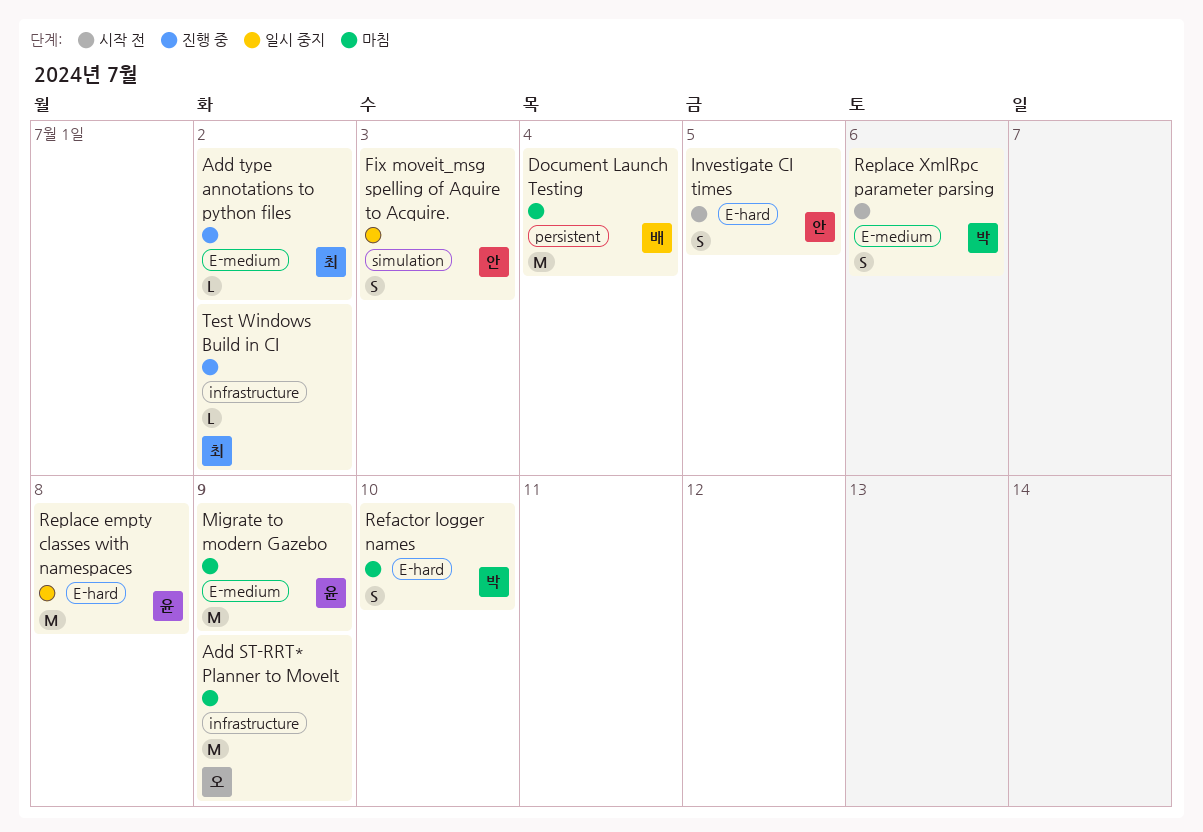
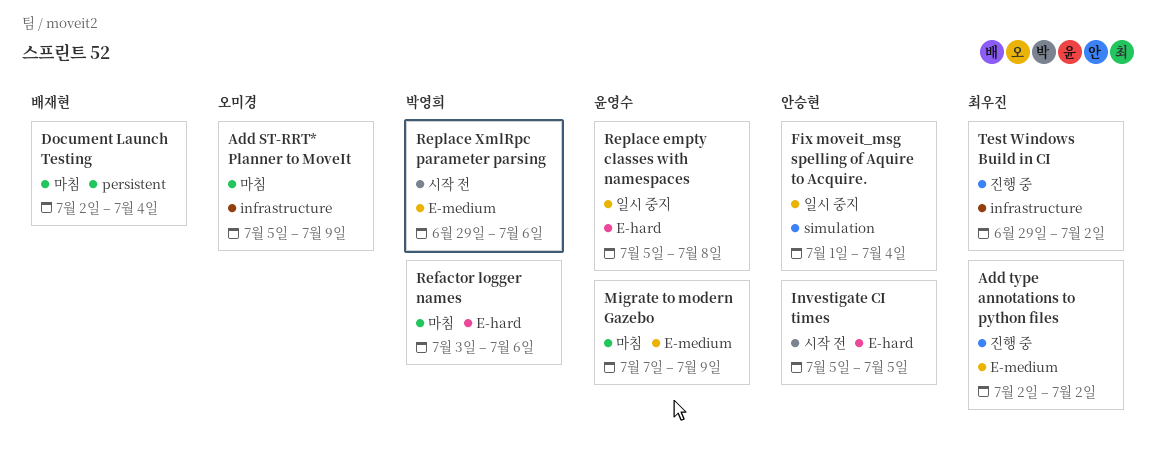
Fix moveit_msg spelling of Aquire to Acquire., due: Jul 3 -> Jul 4
Refactor logger names, due: Jul 10 -> Jul 6

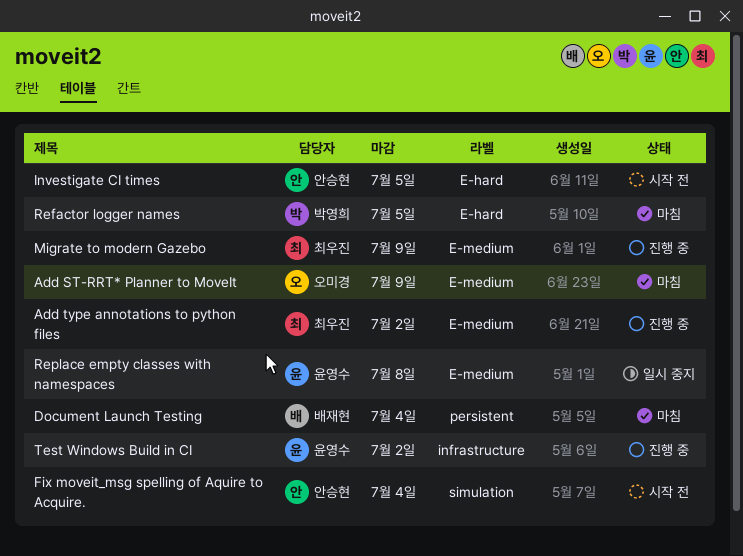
Add ST-RRT* Planner to MoveIt, label: infrastructure -> E-medium
Fix moveit_msg spelling of Aquire to Acquire., status: 일시 중지 -> 시작 전
Migrate to modern Gazebo, status: 마침 -> 진행 중
Migrate to modern Gazebo, owner: 윤영수 -> 최우진
Refactor logger names, due: Jul 6 -> Jul 5
Replace empty classes with namespaces, label: E-hard -> E-medium
Replace XmlRpc parameter parsing: present -> none
Test Windows Build in CI, owner: 최우진 -> 윤영수

